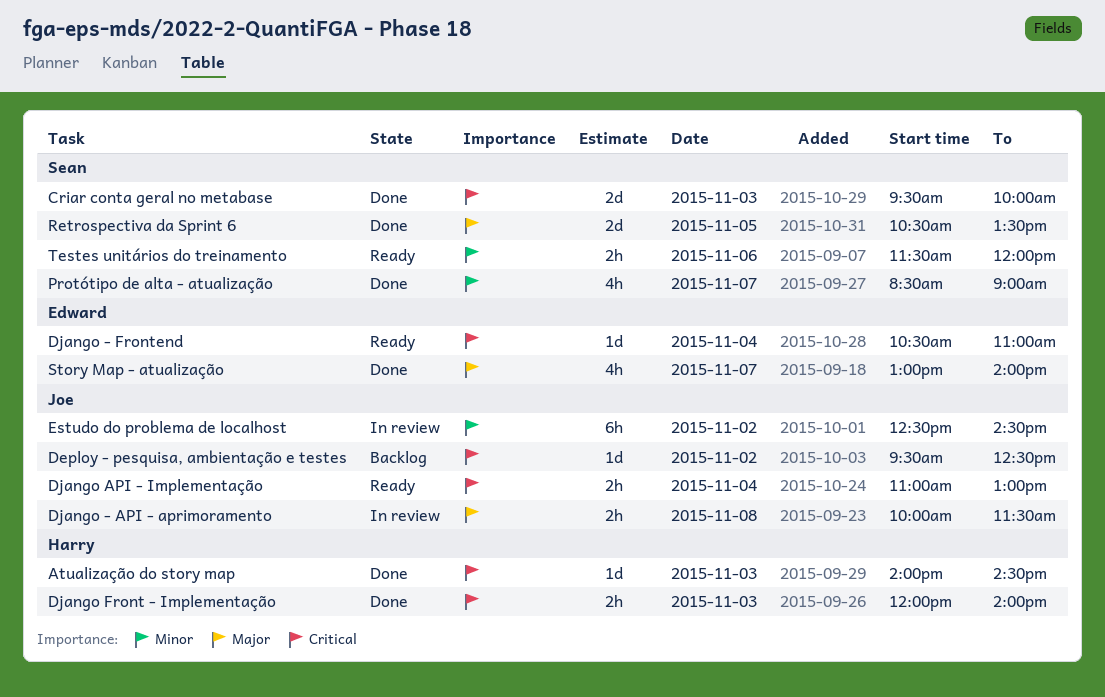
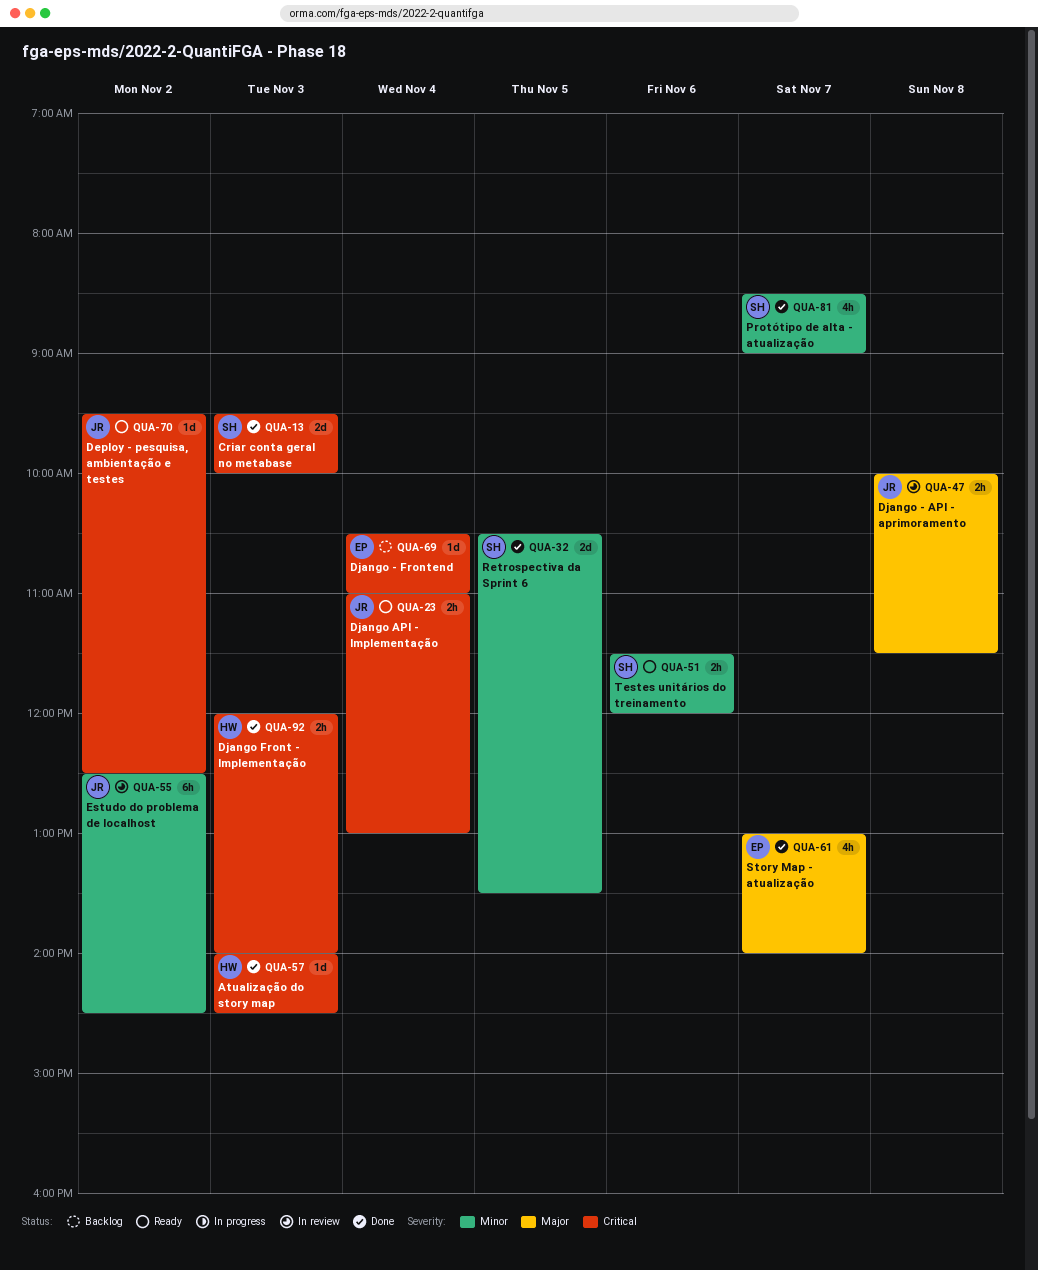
Deploy - pesquisa, ambientação e testes, status: Backlog -> Ready
Django - Frontend, status: Ready -> Backlog
Retrospectiva da Sprint 6, priority: Major -> Minor

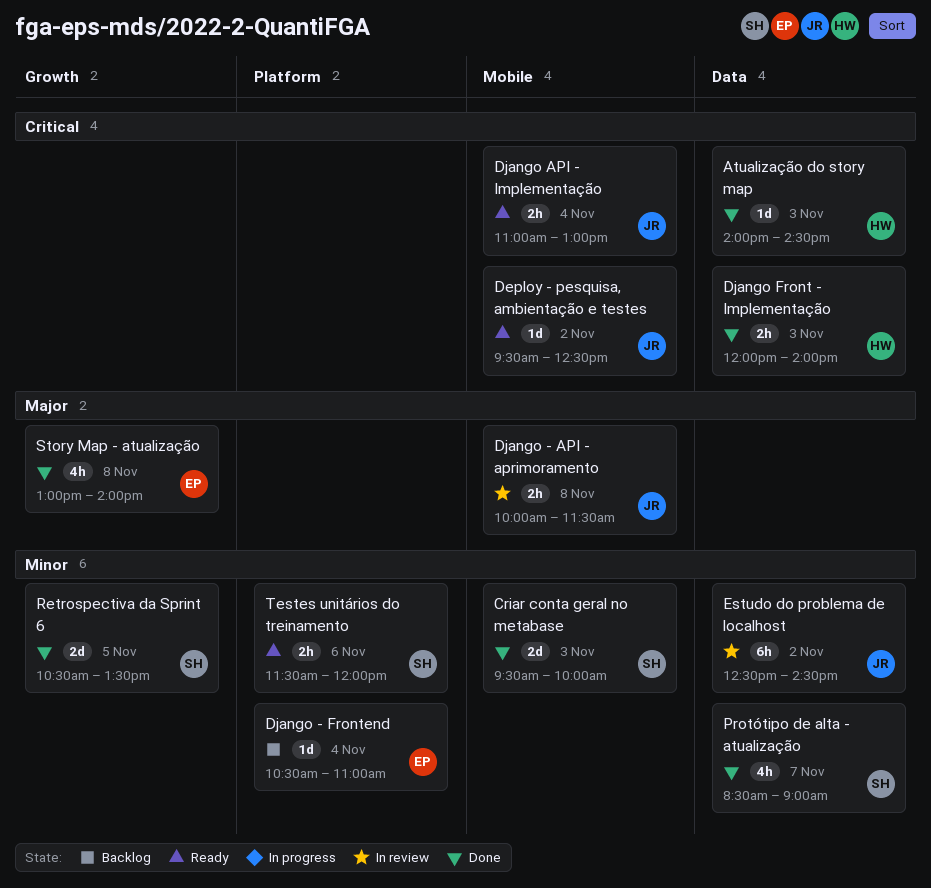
Criar conta geral no metabase, priority: Critical -> Minor
Django - Frontend, priority: Critical -> Minor
Story Map - atualização, day: Nov 7 -> Nov 8

